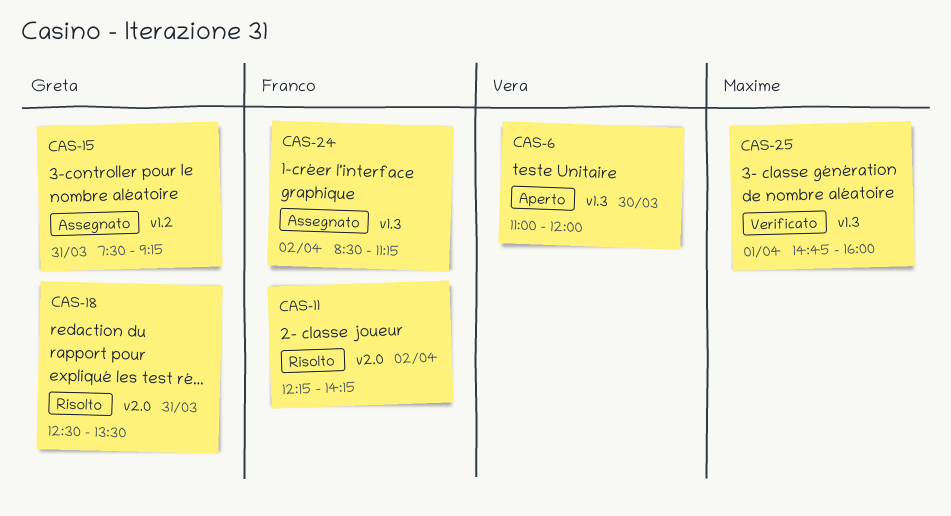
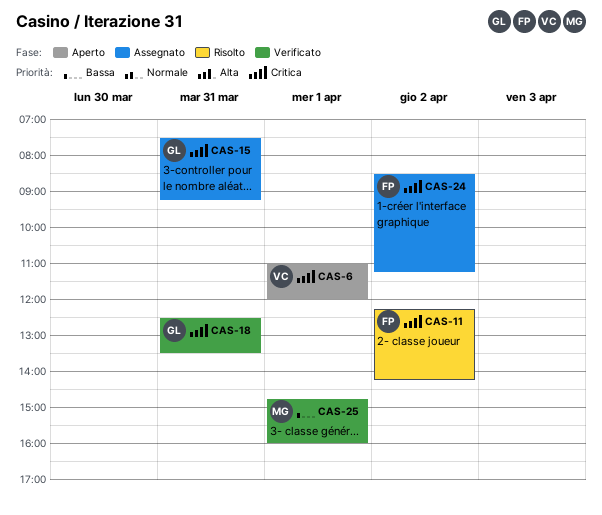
CAS-6, day: Mar 30 -> Apr 1
CAS-18, status: Risolto -> Verificato

